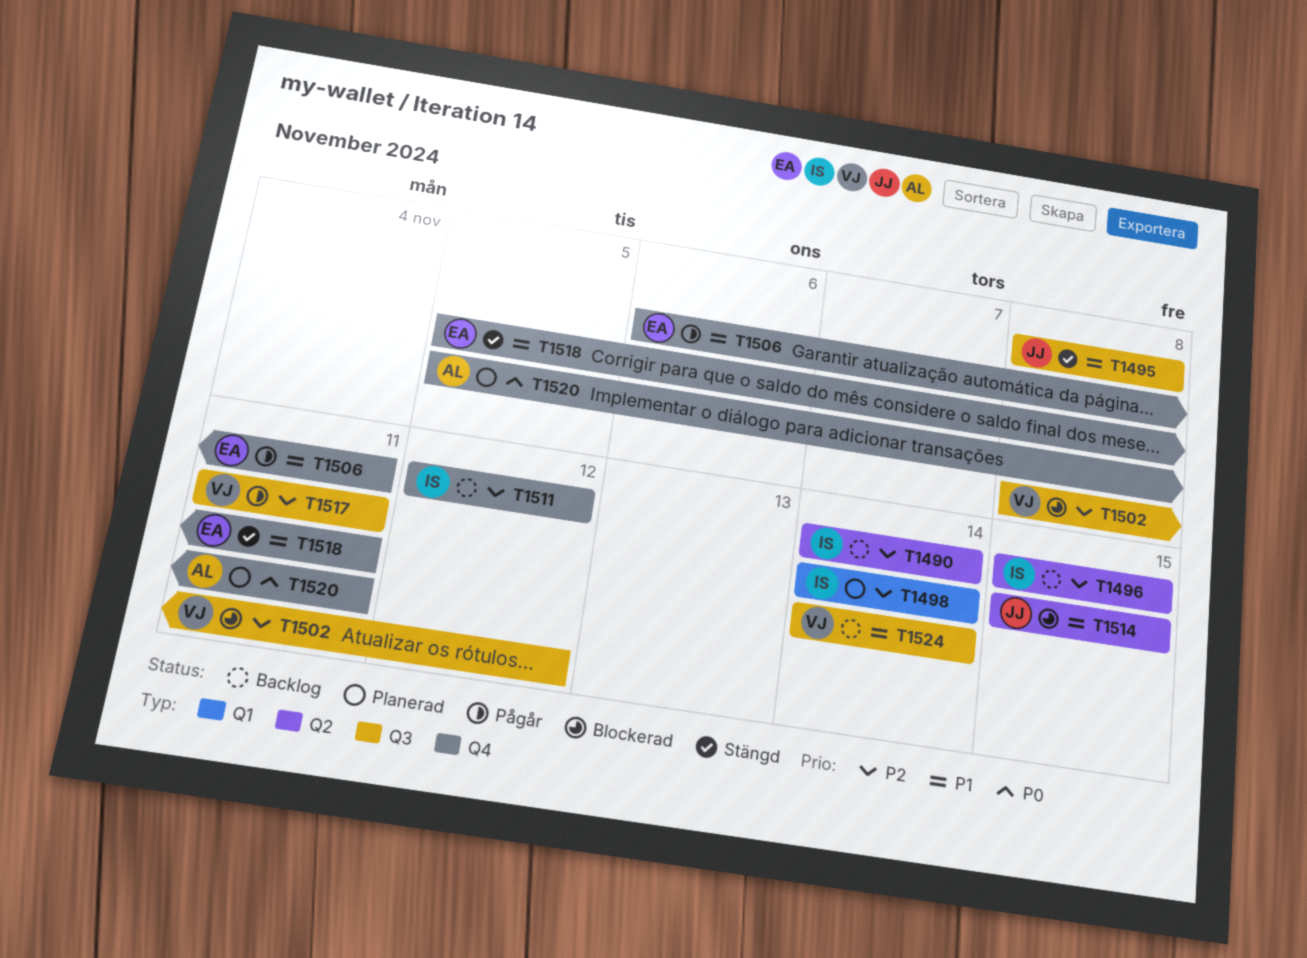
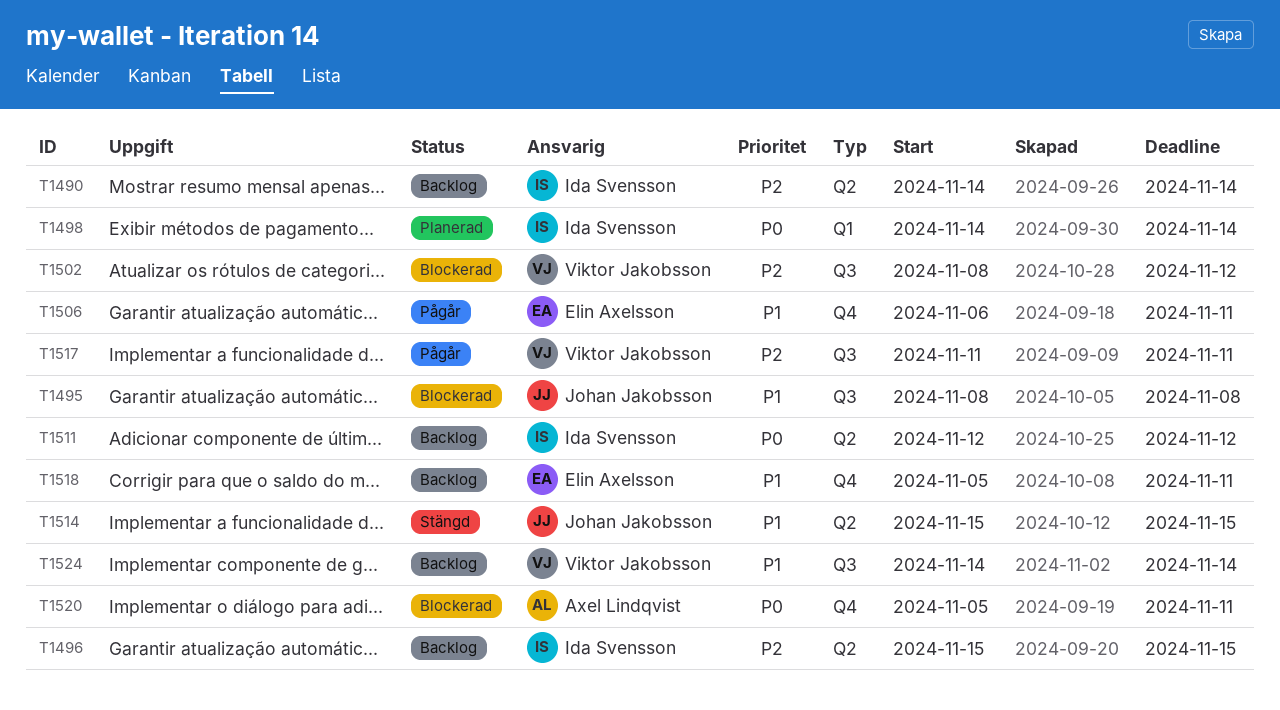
T1495, status: Stängd -> Blockerad
T1498, priority: P2 -> P0
T1511, priority: P2 -> P0
T1511, label: Q4 -> Q2
T1514, status: Blockerad -> Stängd
T1518, status: Stängd -> Backlog
T1520, status: Planerad -> Blockerad

